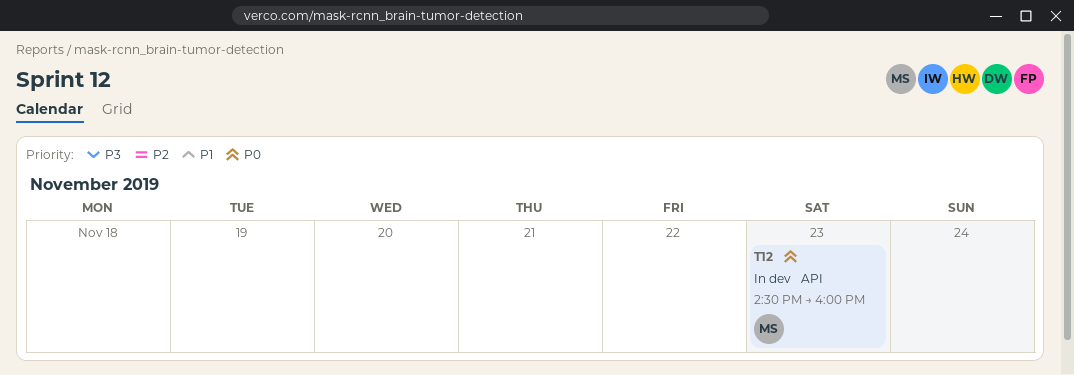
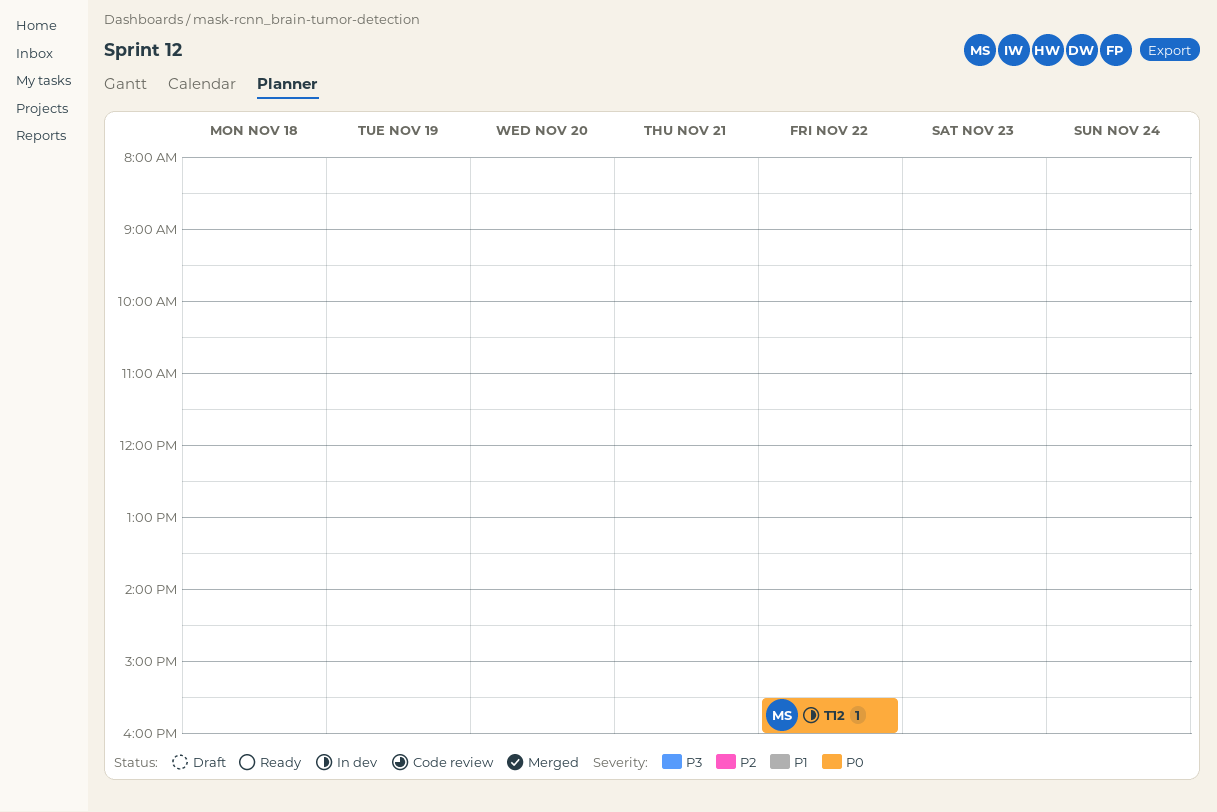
T12, day: Nov 23 -> Nov 22
T12, begins: 14:30 -> 15:30

